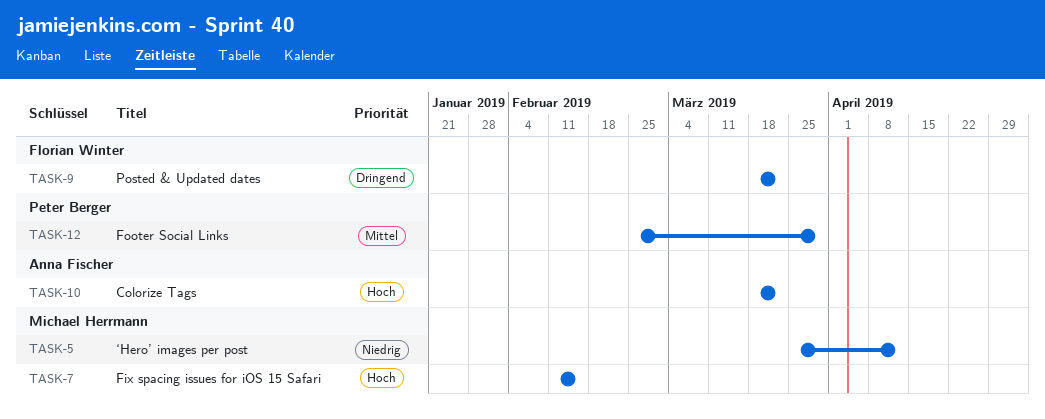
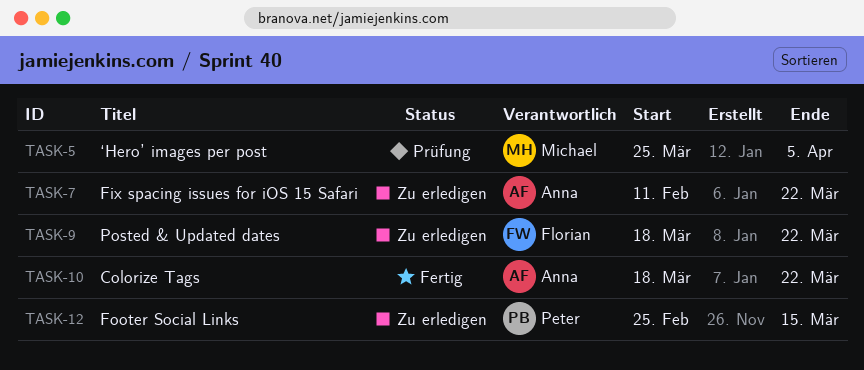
TASK-5, due: Apr 12 -> Apr 5
TASK-7, owner: Michael Herrmann -> Anna Fischer
TASK-7, due: Feb 15 -> Mar 22
TASK-12, due: Mar 29 -> Mar 15

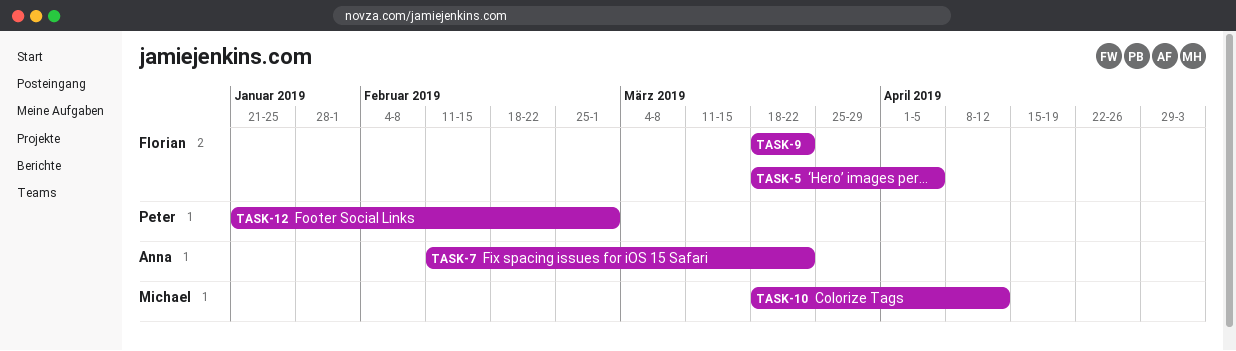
TASK-5, owner: Michael -> Florian
TASK-5, start: Mar 25 -> Mar 18
TASK-10, owner: Anna -> Michael
TASK-10, due: Mar 22 -> Apr 12
TASK-12, start: Feb 25 -> Jan 21
TASK-12, due: Mar 15 -> Mar 1

